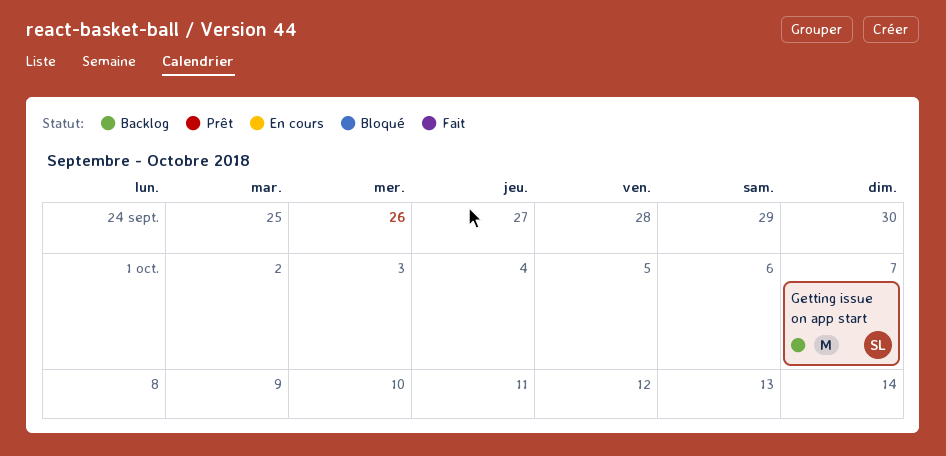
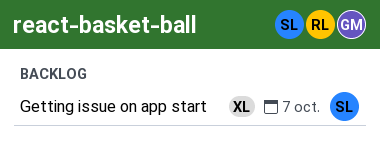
Getting issue on app start, estimate: M -> XL

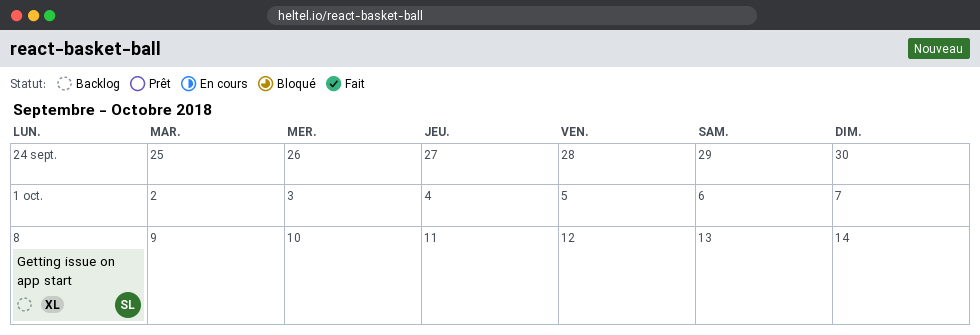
Getting issue on app start, due: Oct 7 -> Oct 8

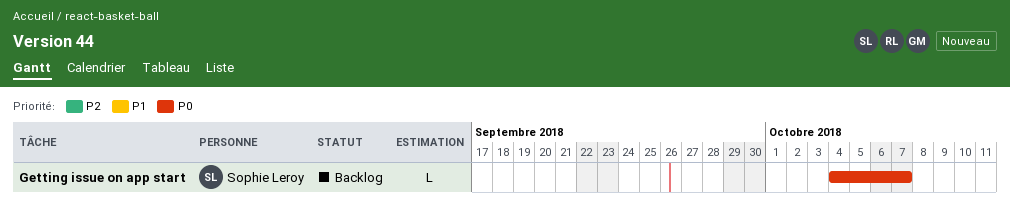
Getting issue on app start, estimate: XL -> L
Getting issue on app start, due: Oct 8 -> Oct 7

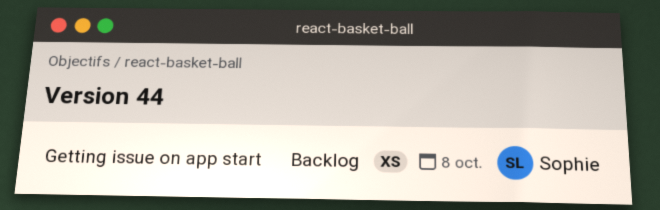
Getting issue on app start, estimate: L -> XS
Getting issue on app start, due: Oct 7 -> Oct 8

